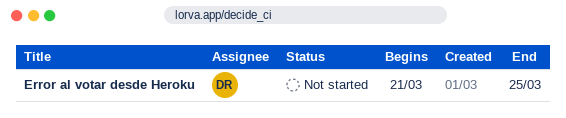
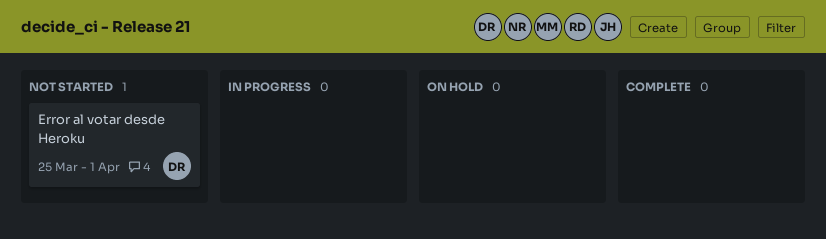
Error al votar desde Heroku, start: Mar 21 -> Mar 25
Error al votar desde Heroku, due: Mar 25 -> Apr 1

